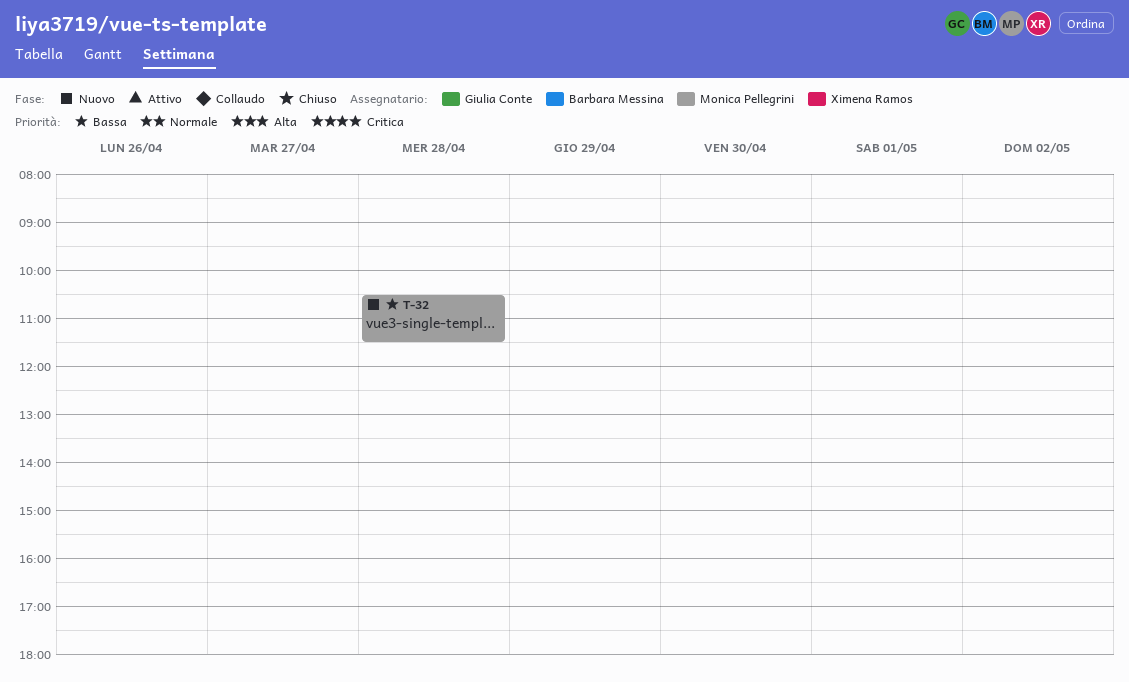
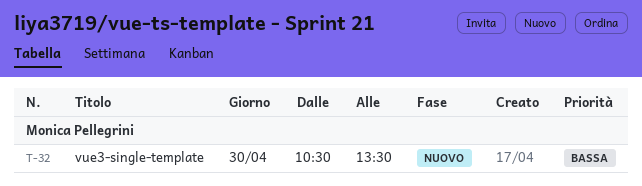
T-32, day: Apr 28 -> Apr 30
T-32, ends: 11:30 -> 13:30

